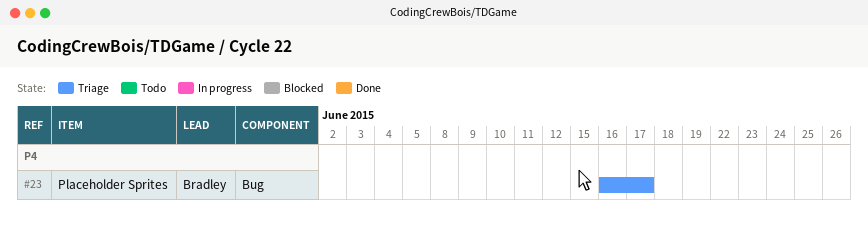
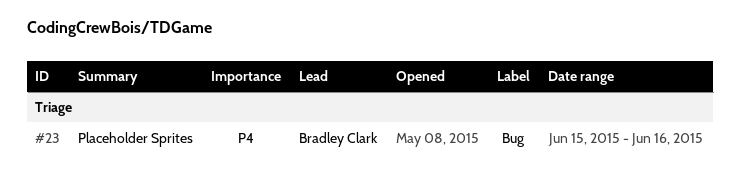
#23, start: Jun 16 -> Jun 15
#23, due: Jun 17 -> Jun 16

